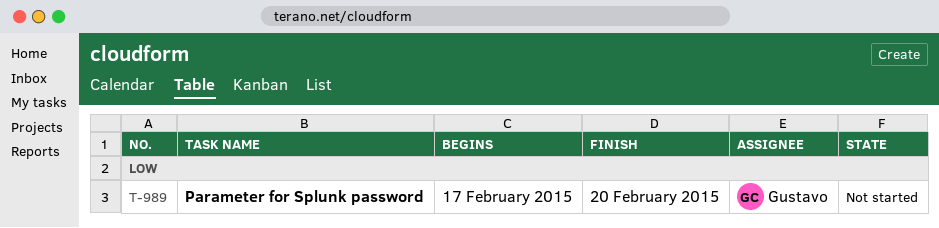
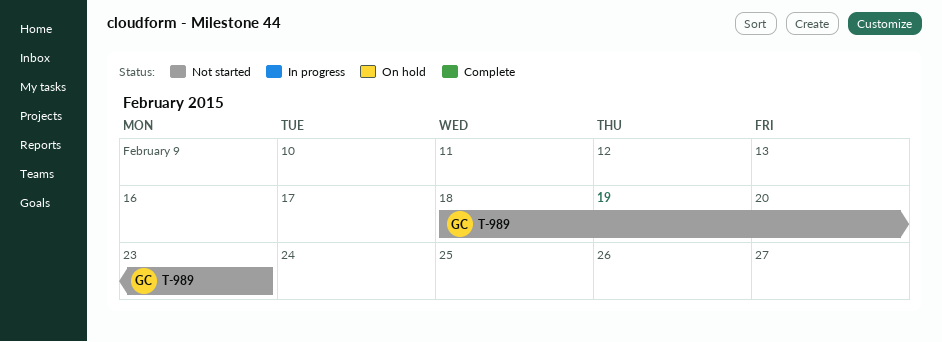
T-989, start: Feb 17 -> Feb 18
T-989, due: Feb 20 -> Feb 23

